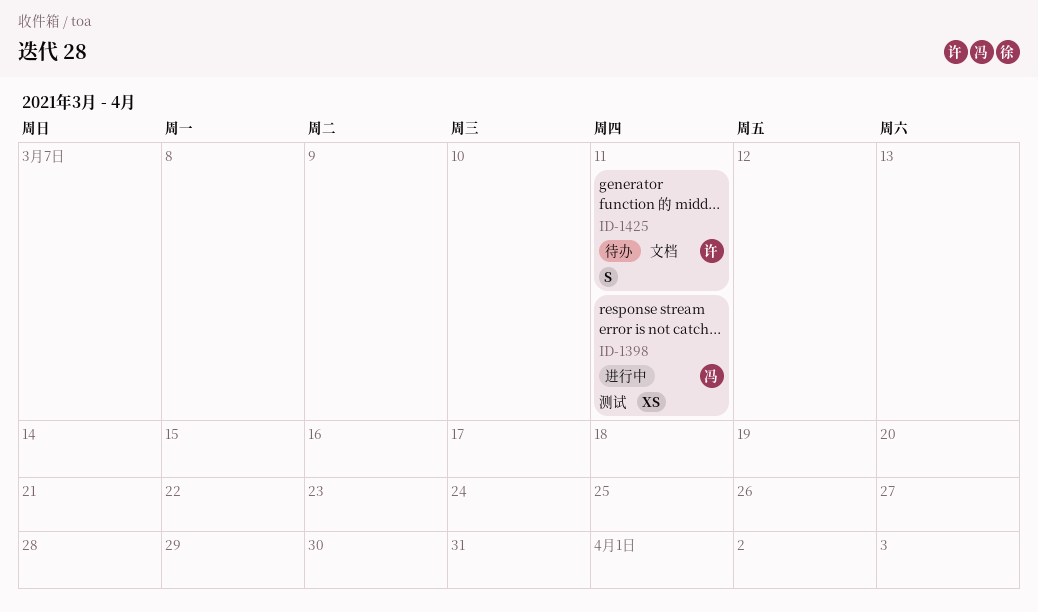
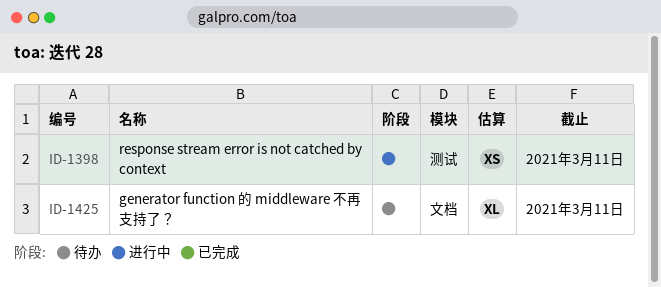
ID-1425, estimate: S -> XL

